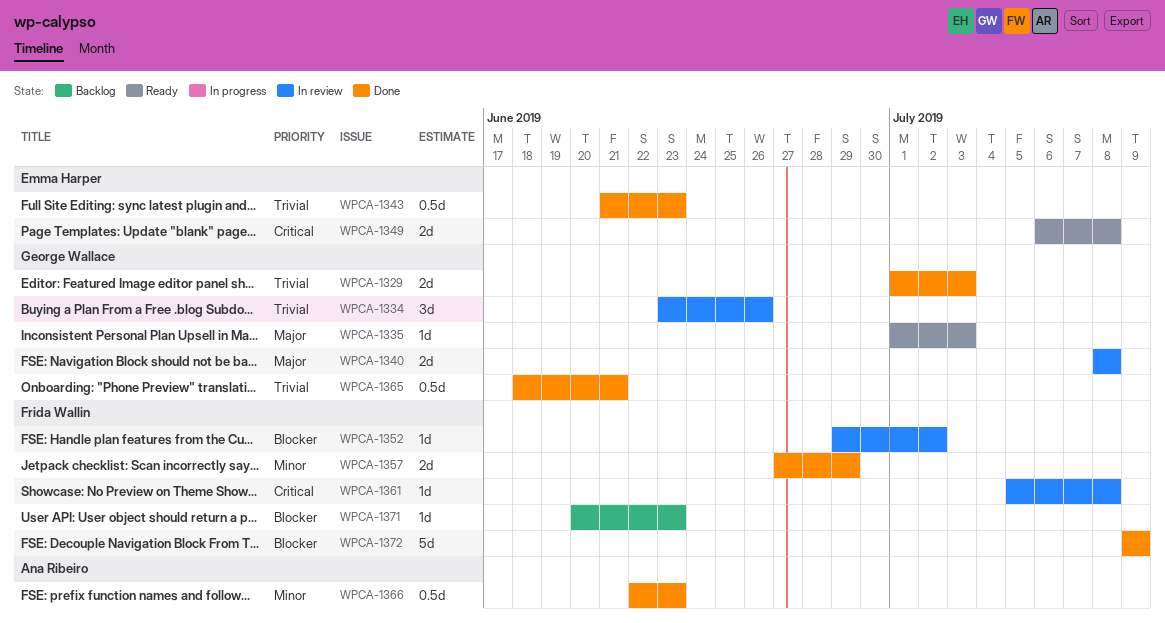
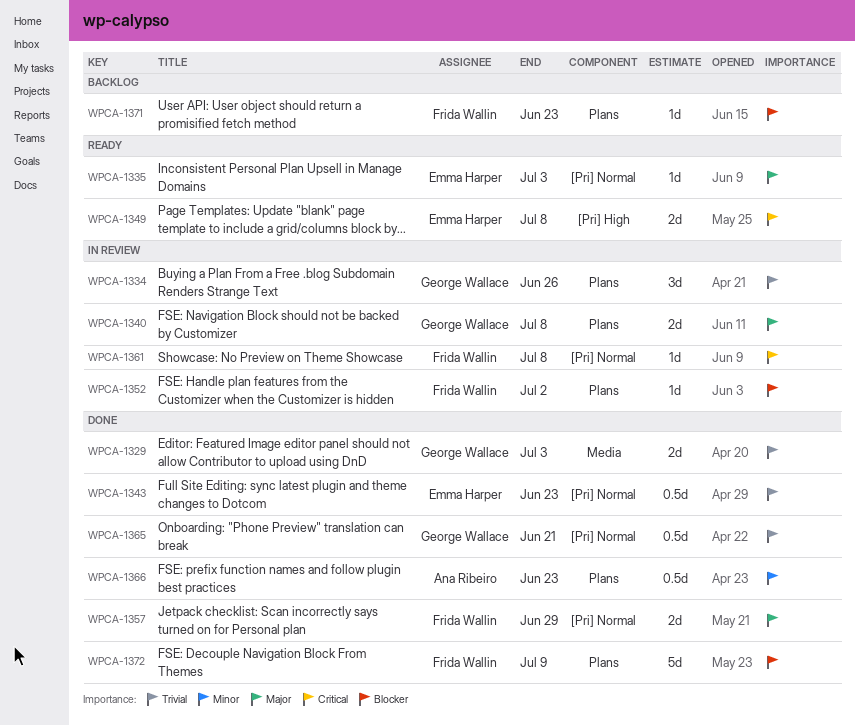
WPCA-1335, owner: George Wallace -> Emma Harper
WPCA-1357, priority: Minor -> Major

